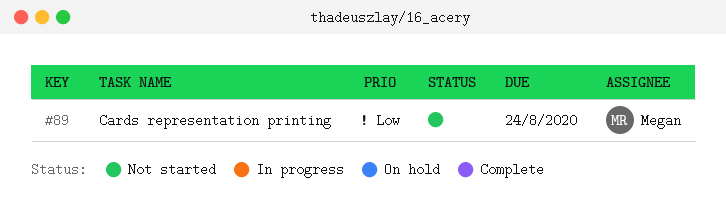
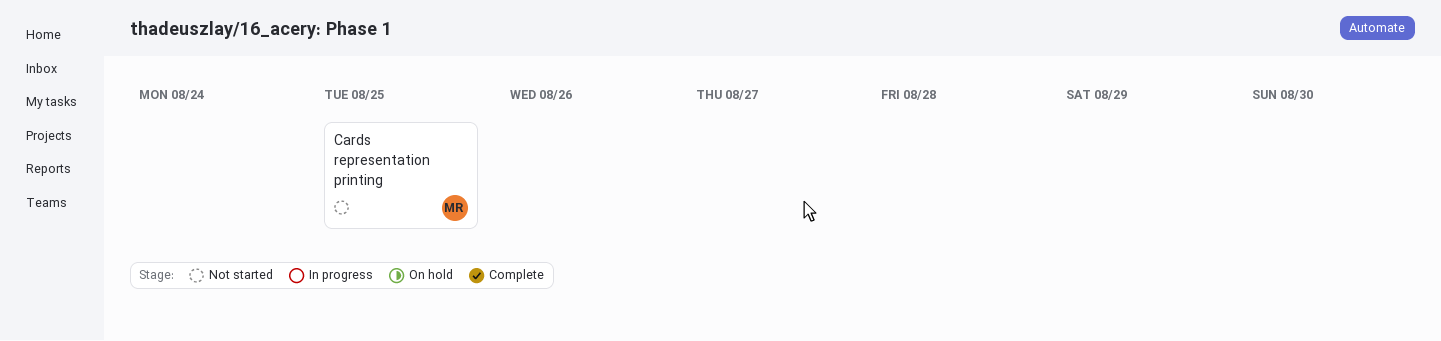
Cards representation printing, due: Aug 24 -> Aug 25

